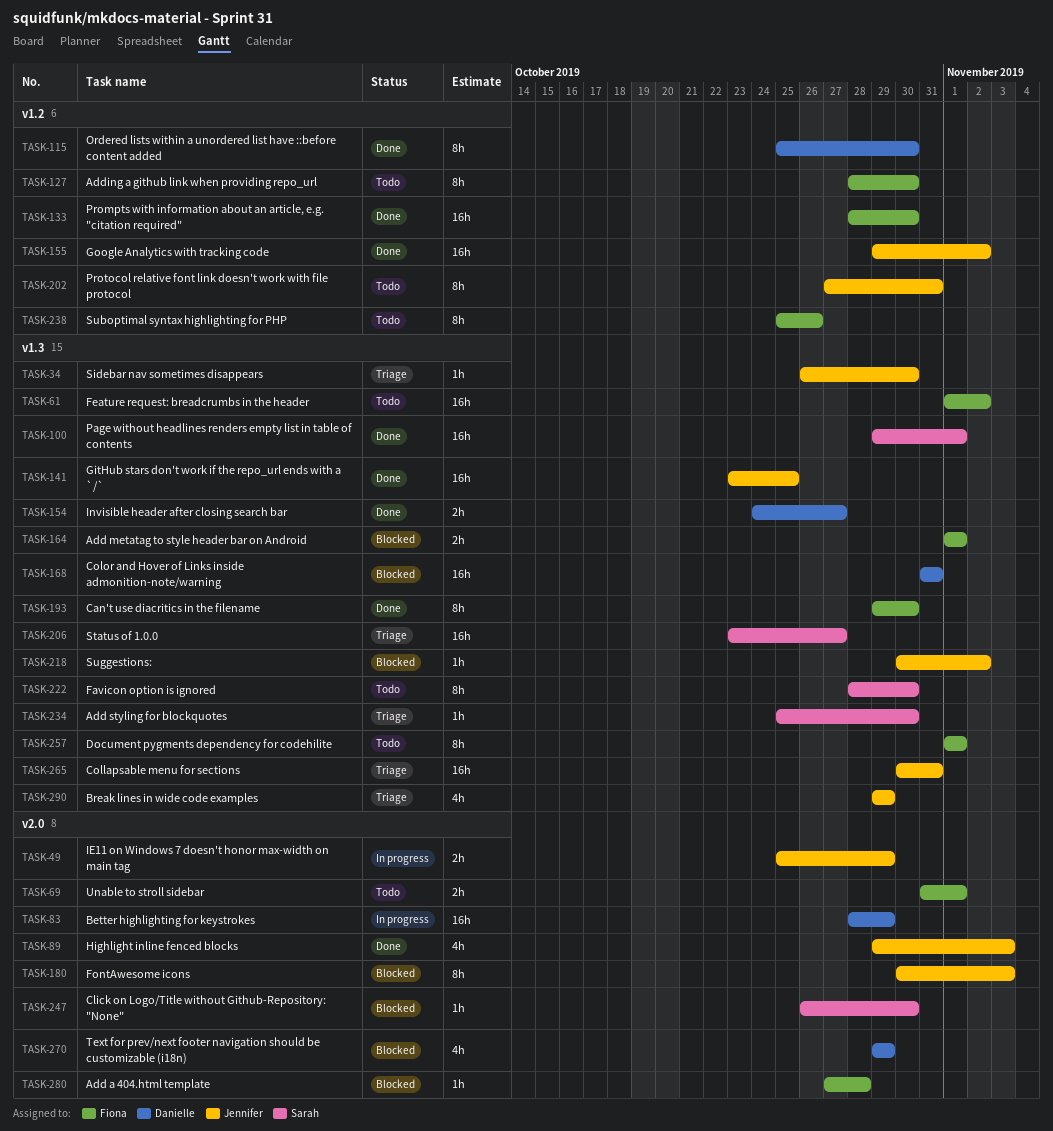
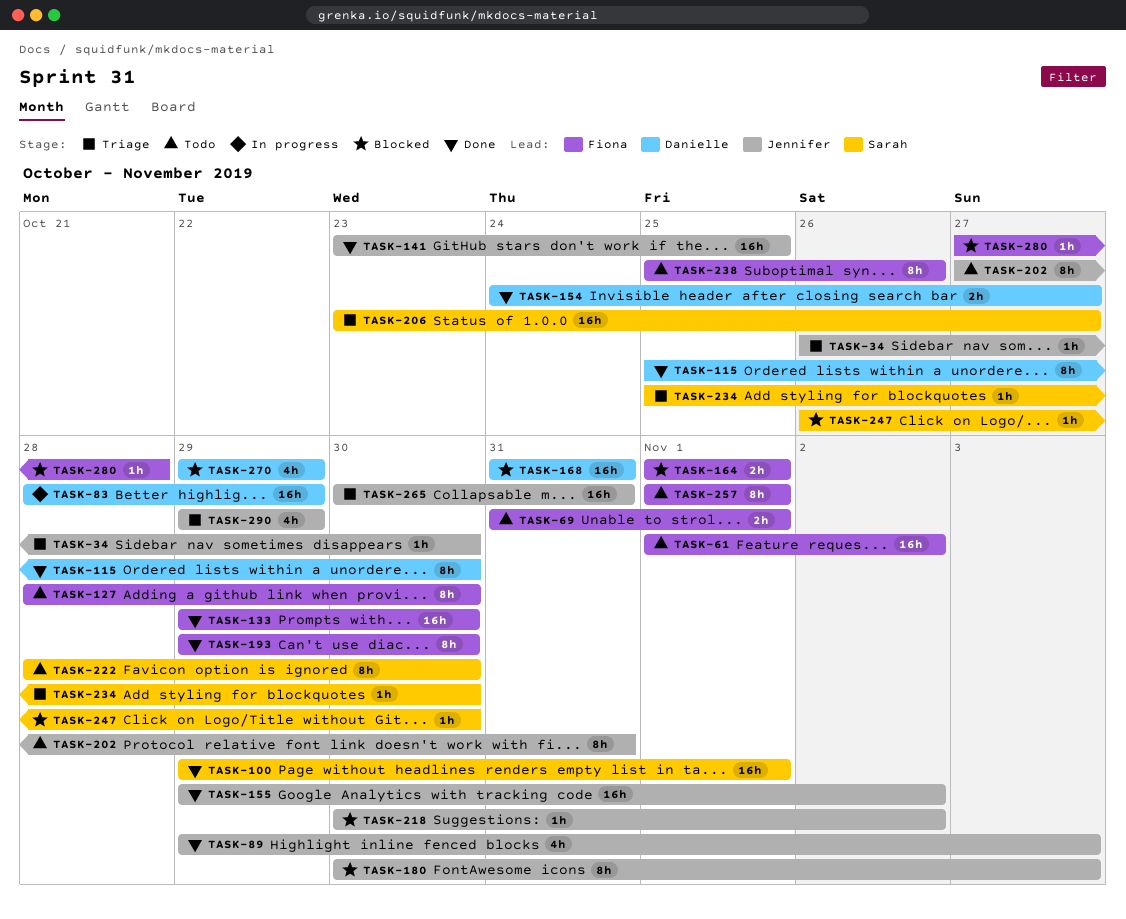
TASK-49: present -> none
TASK-133, start: Oct 28 -> Oct 29

